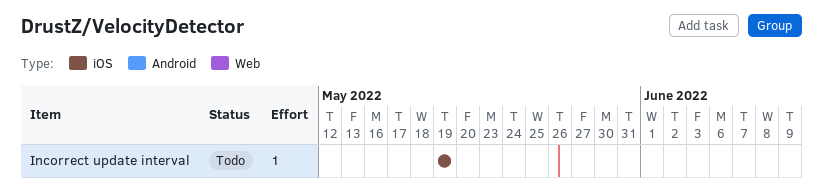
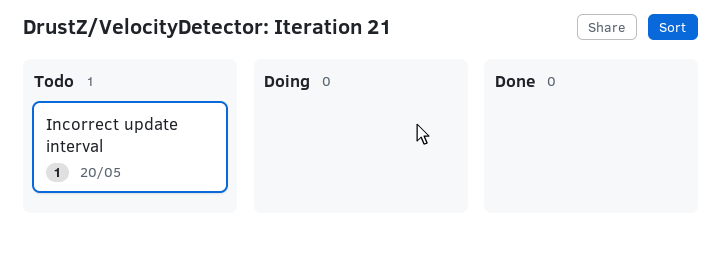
Incorrect update interval, due: May 19 -> May 20

